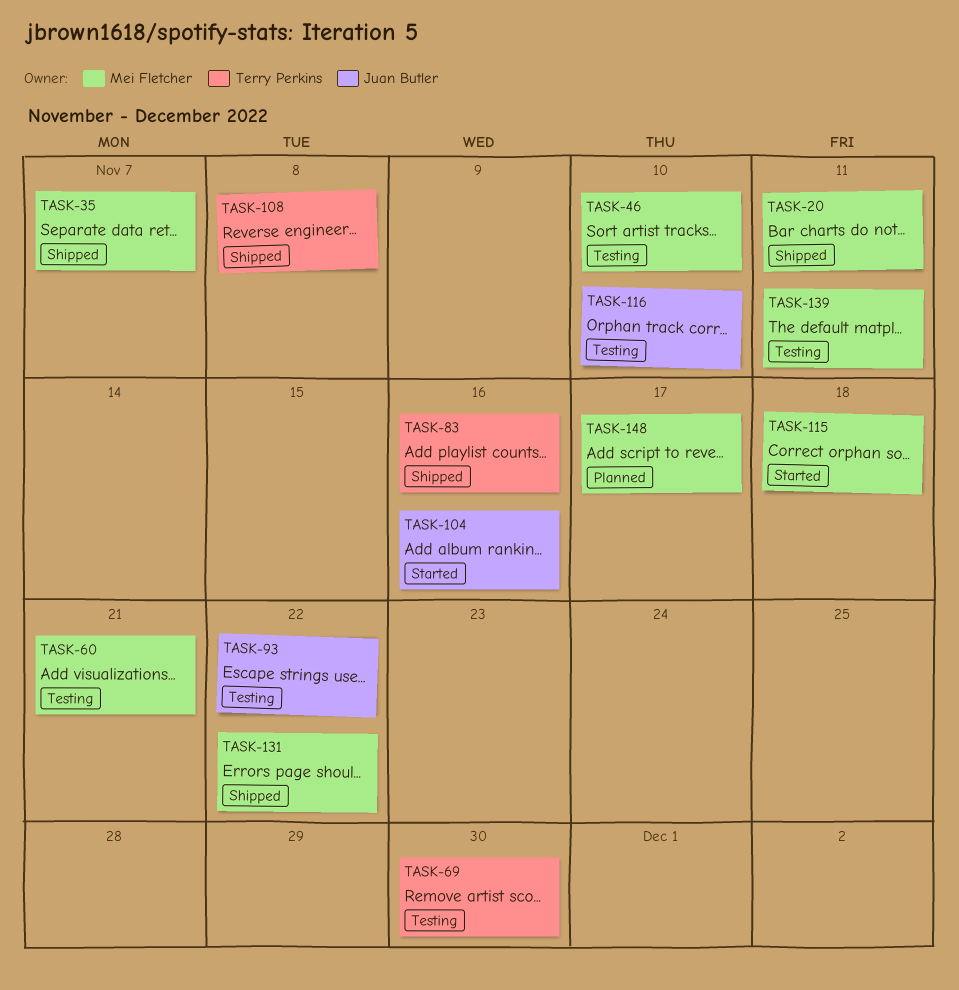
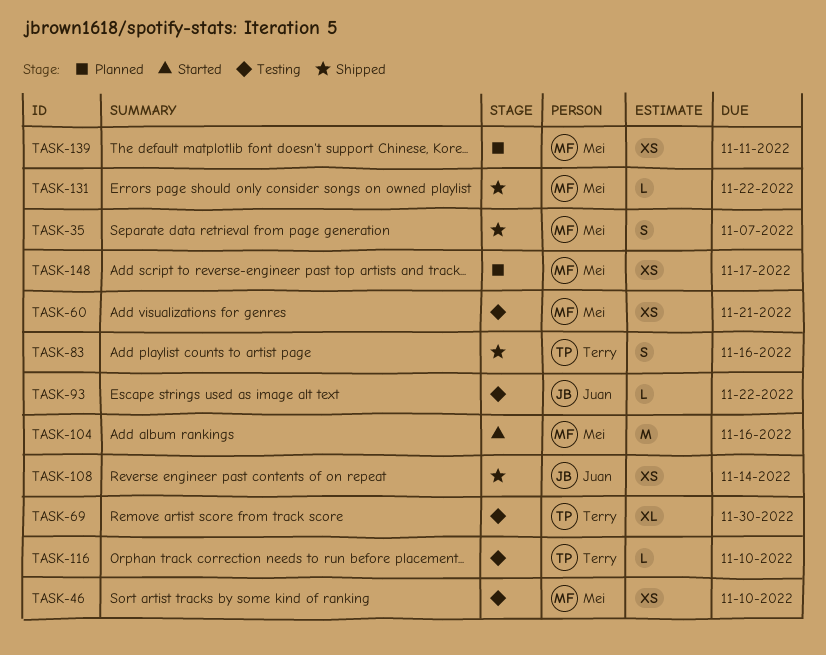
TASK-20: present -> none
TASK-104, owner: Juan Butler -> Mei Fletcher
TASK-108, owner: Terry Perkins -> Juan Butler
TASK-108, due: Nov 8 -> Nov 14
TASK-115: present -> none
TASK-116, owner: Juan Butler -> Terry Perkins
TASK-139, status: Testing -> Planned

